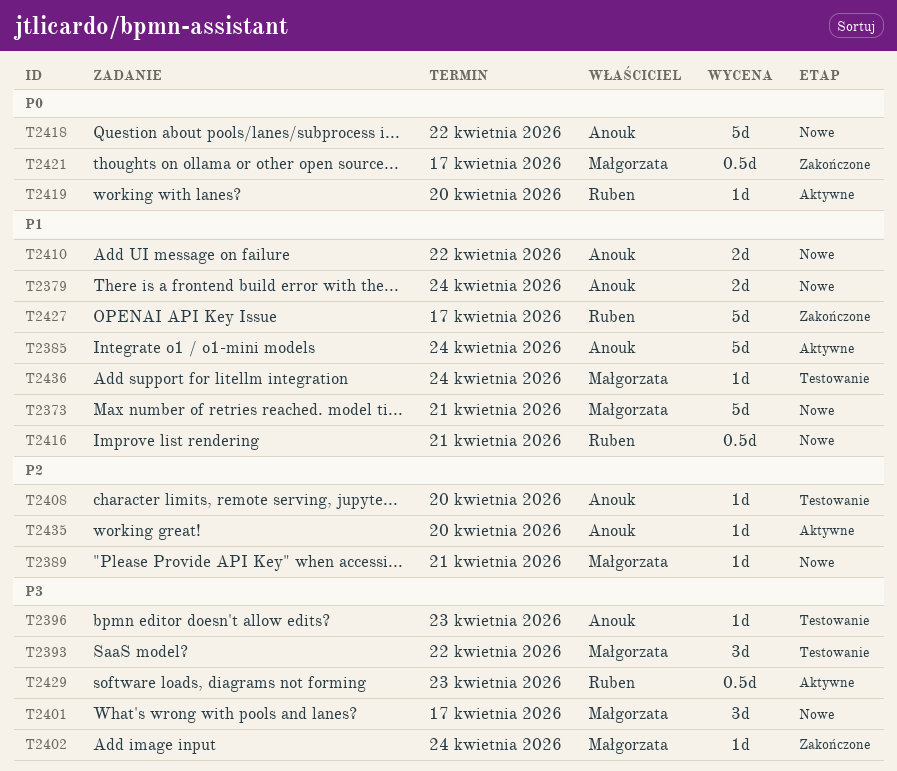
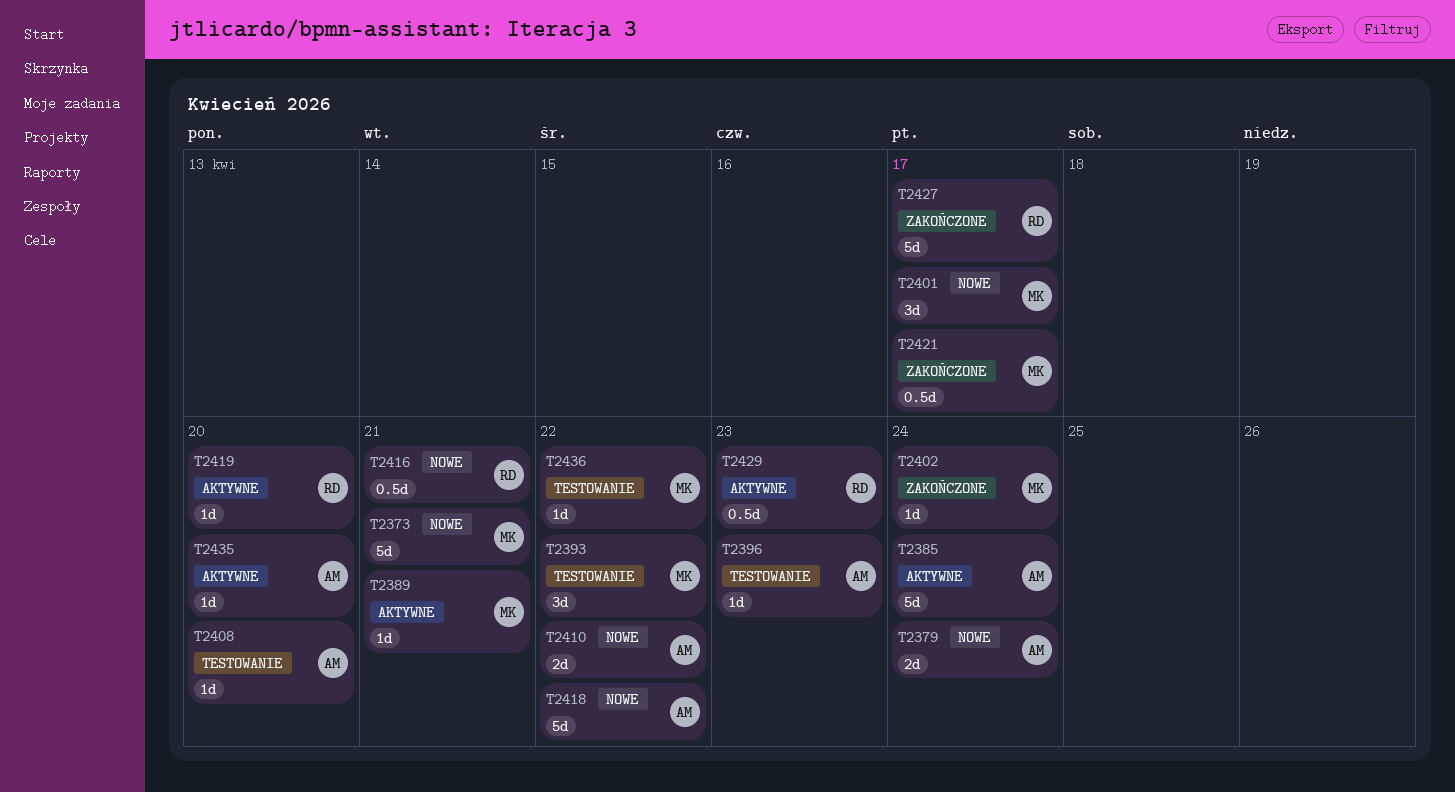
T2389, status: Nowe -> Aktywne
T2436, due: Apr 24 -> Apr 22

